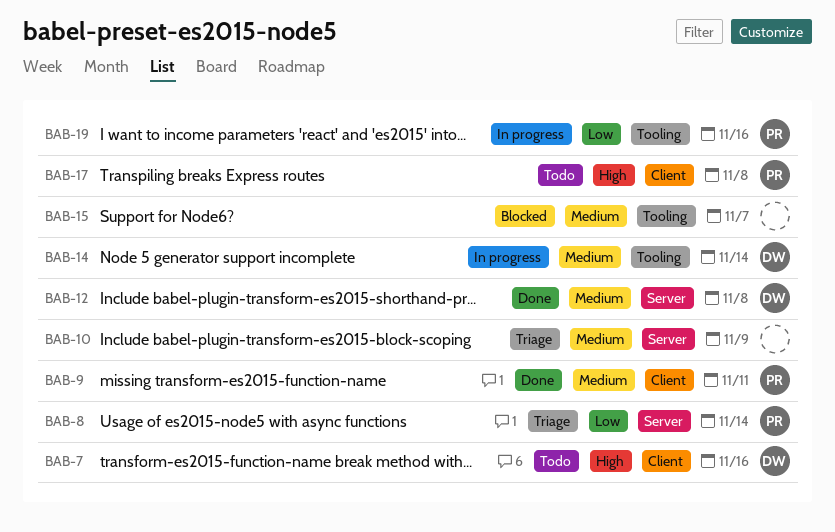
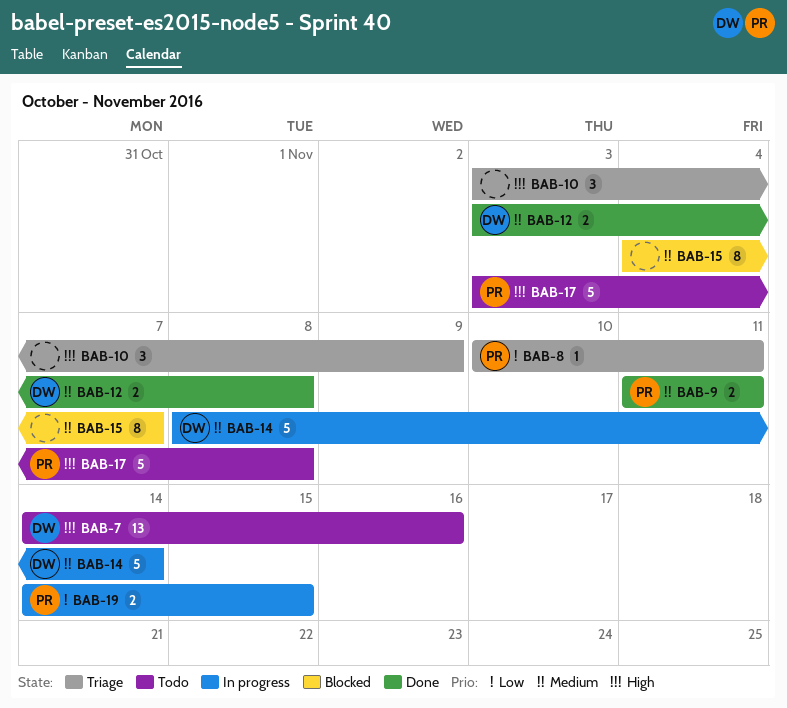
BAB-8, due: Nov 14 -> Nov 11
BAB-10, priority: Medium -> High
BAB-19, due: Nov 16 -> Nov 15

